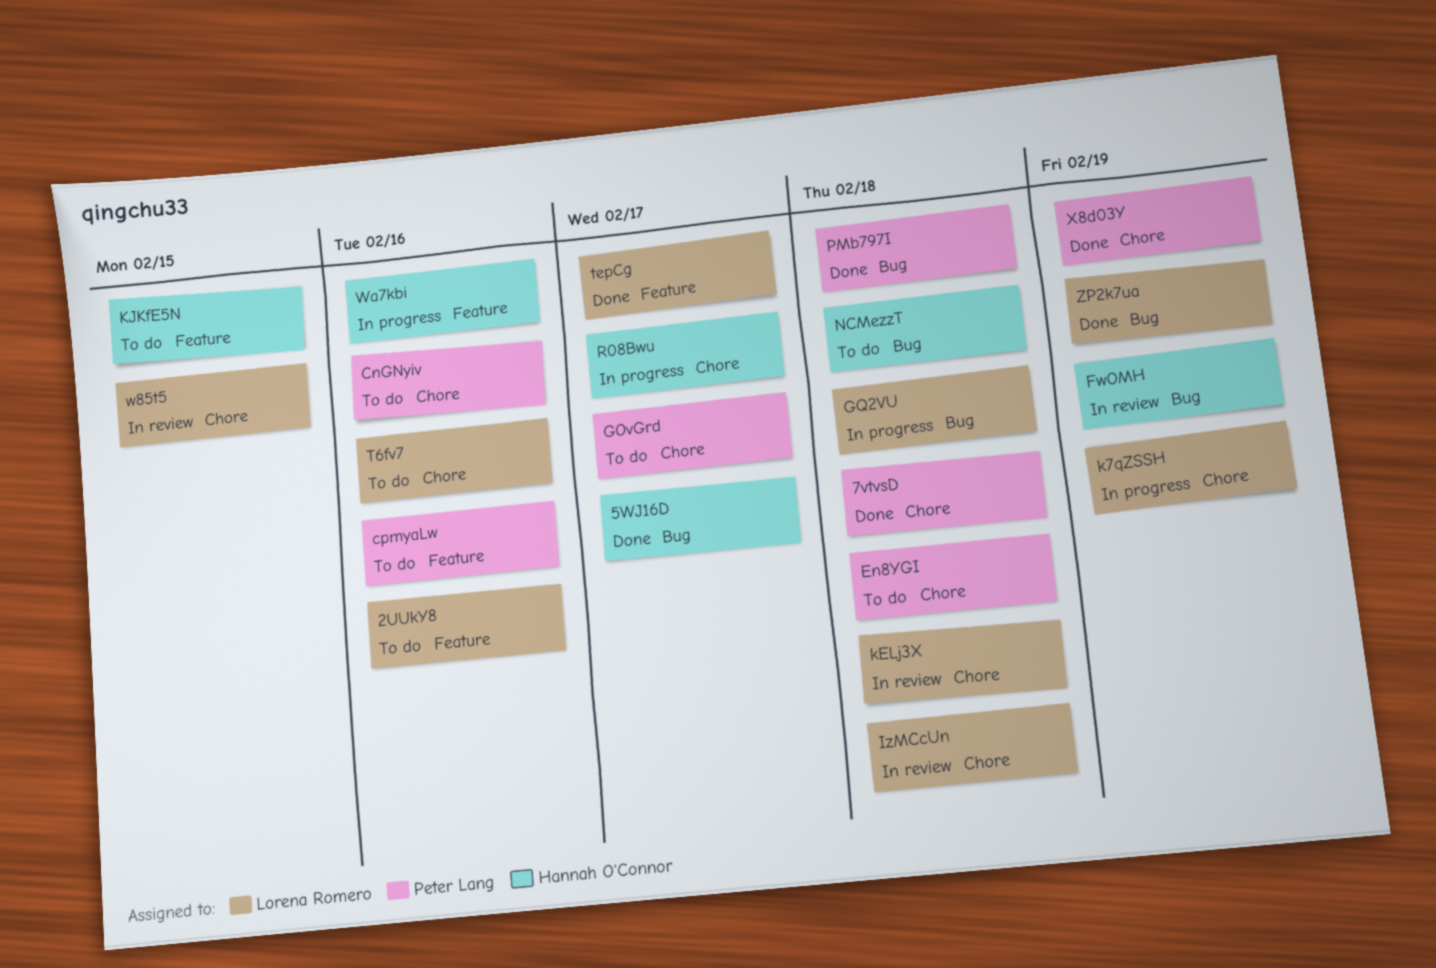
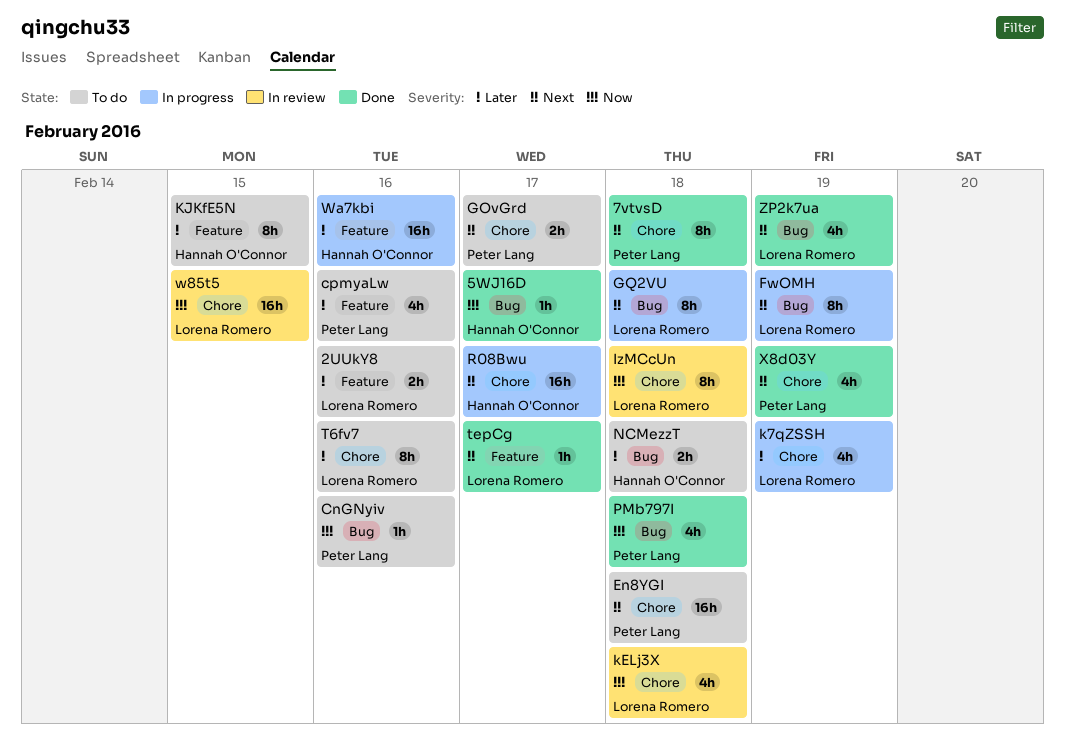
CnGNyiv, label: Chore -> Bug
FwOMH, status: In review -> In progress
FwOMH, owner: Hannah O'Connor -> Lorena Romero

